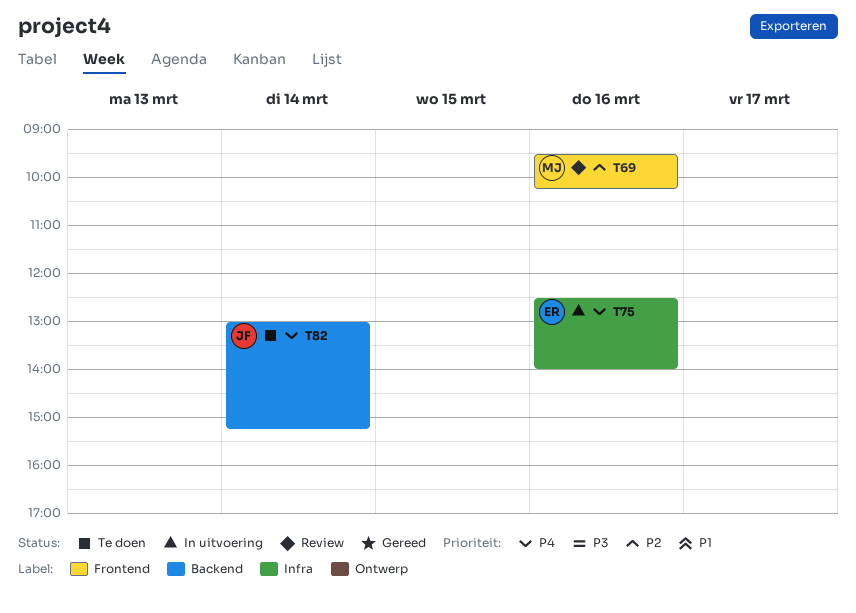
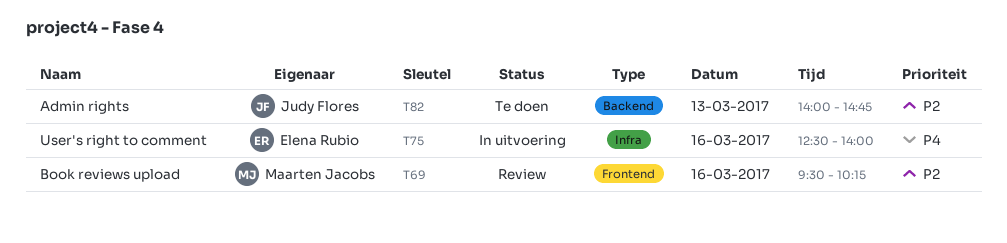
T82, priority: P4 -> P2
T82, day: Mar 14 -> Mar 13
T82, begins: 13:00 -> 14:00
T82, ends: 15:15 -> 14:45

